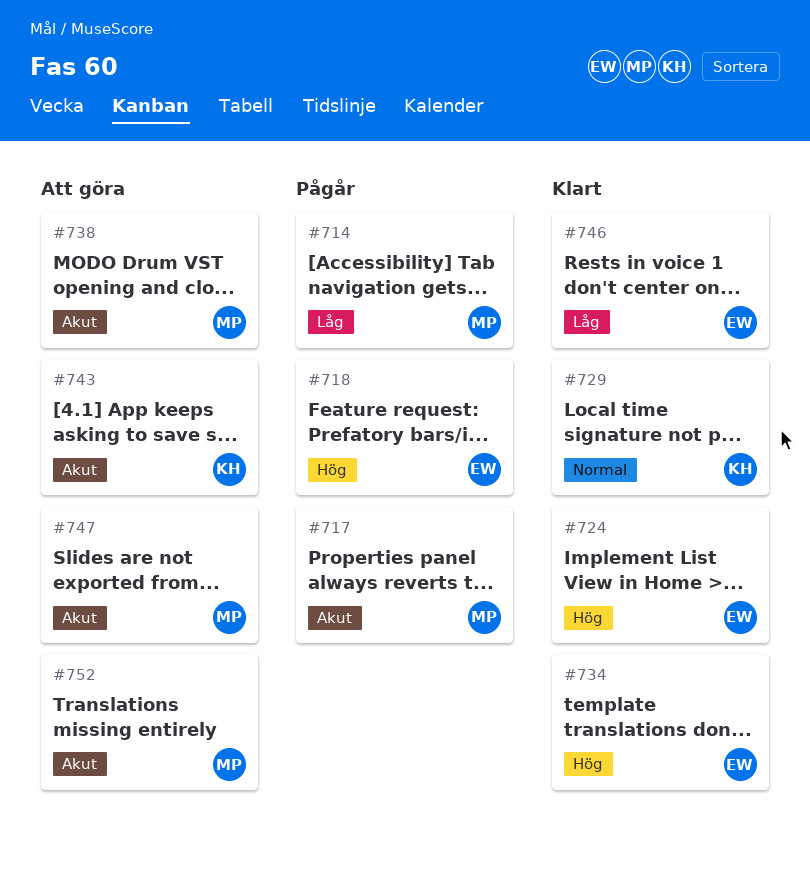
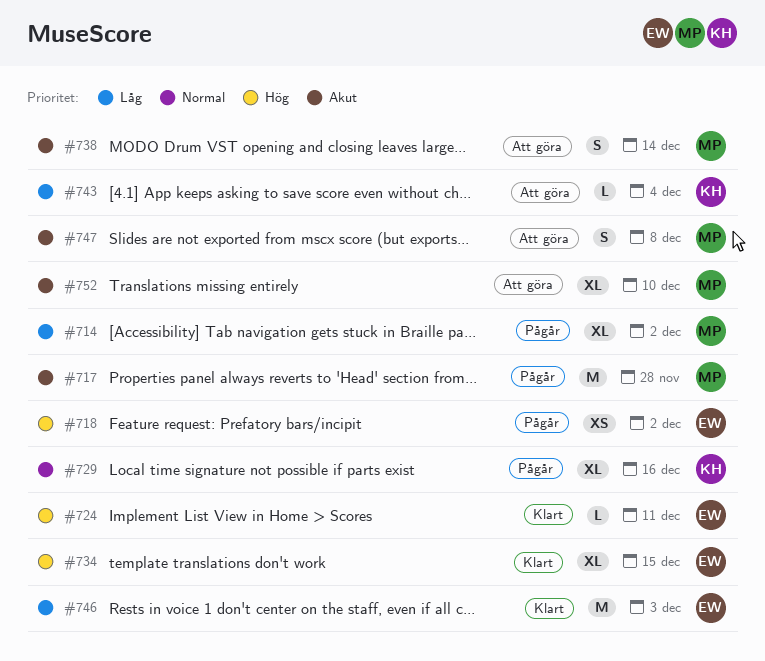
#729, status: Klart -> Pågår
#743, priority: Akut -> Låg

